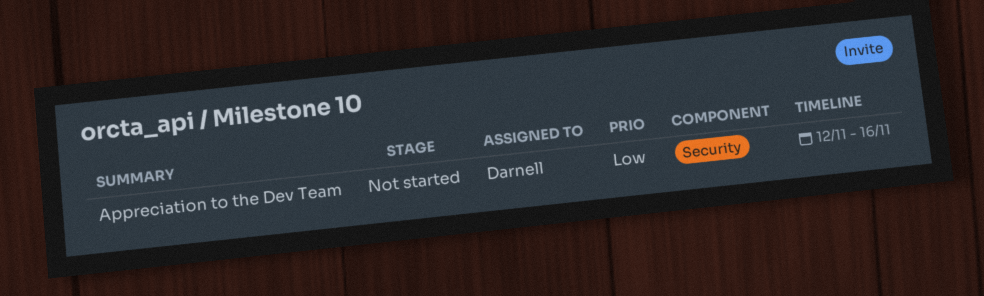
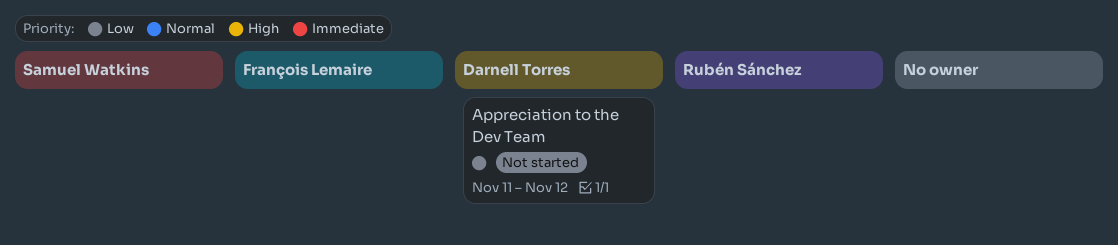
Appreciation to the Dev Team, start: Nov 12 -> Nov 11
Appreciation to the Dev Team, due: Nov 16 -> Nov 12

